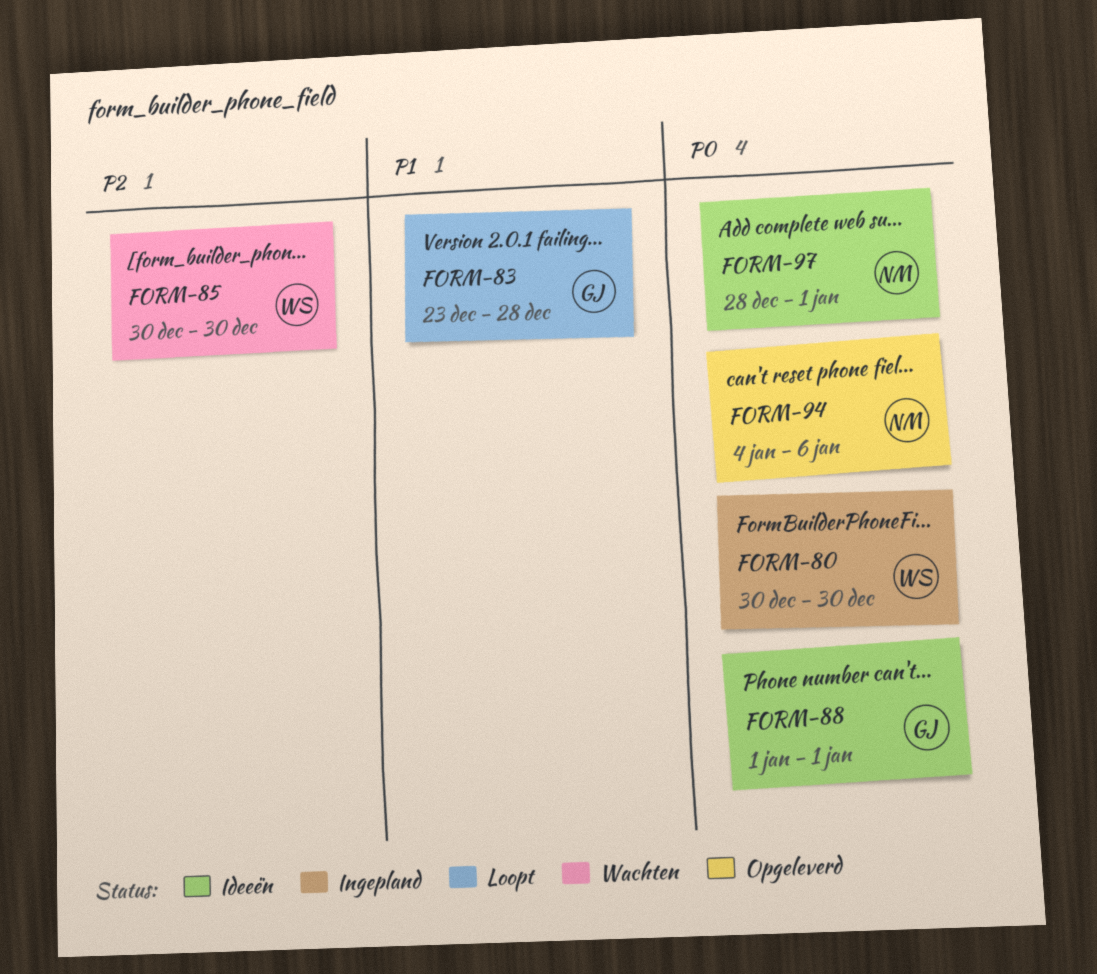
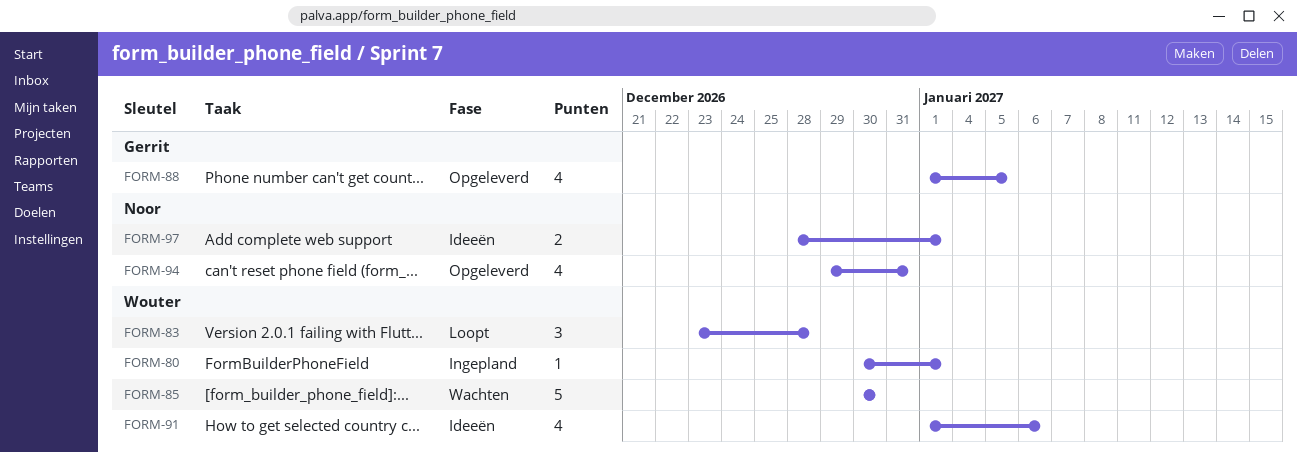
FORM-80, due: Dec 30 -> Jan 1
FORM-83, owner: Gerrit -> Wouter
FORM-88, status: Ideeën -> Opgeleverd
FORM-88, due: Jan 1 -> Jan 5
FORM-91: none -> present
FORM-94, start: Jan 4 -> Dec 29
FORM-94, due: Jan 6 -> Dec 31

